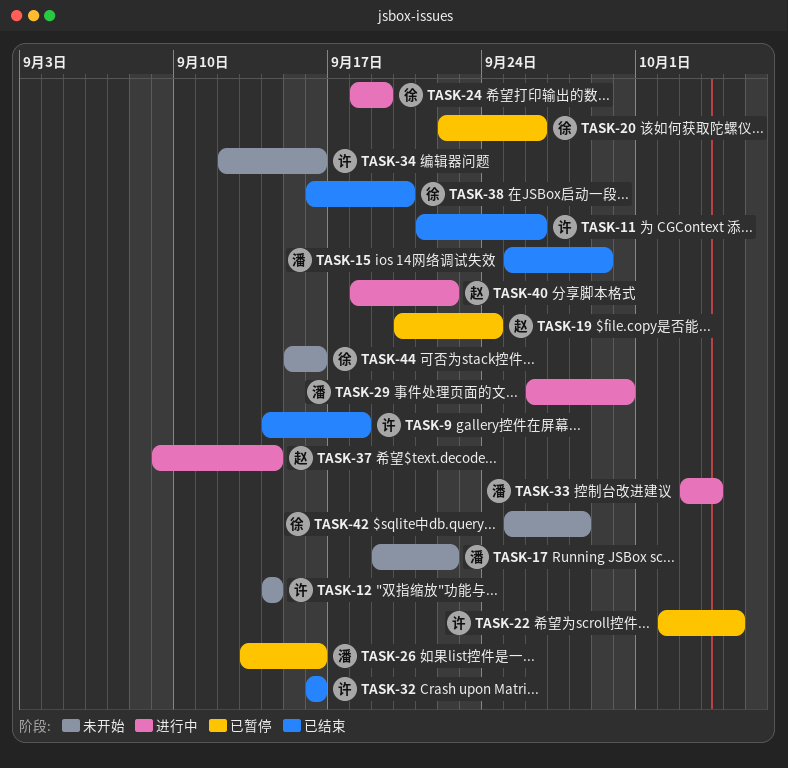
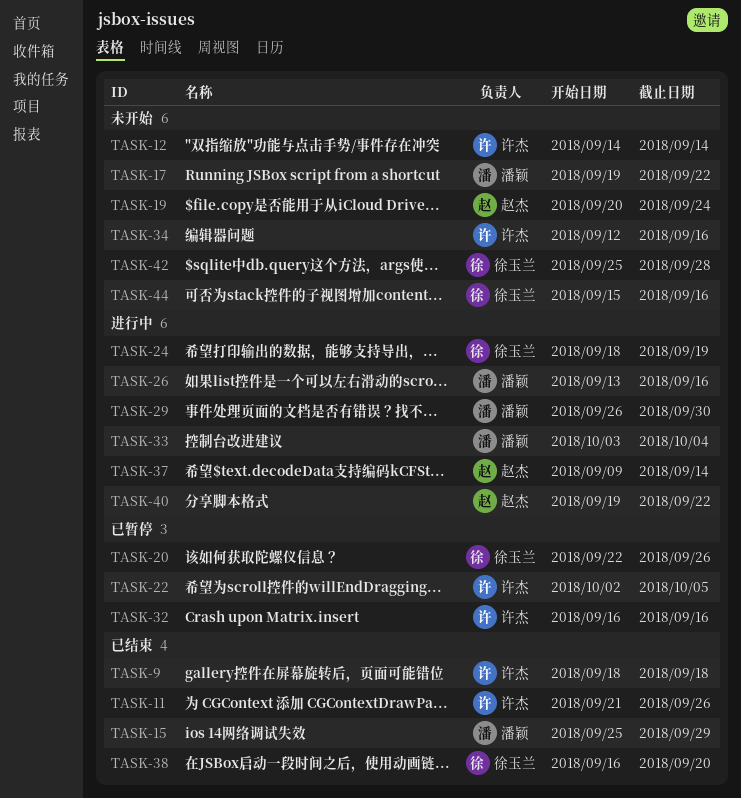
TASK-9, start: Sep 14 -> Sep 18
TASK-19, status: 已暂停 -> 未开始
TASK-26, status: 已暂停 -> 进行中
TASK-32, status: 已结束 -> 已暂停
TASK-40, start: Sep 18 -> Sep 19

